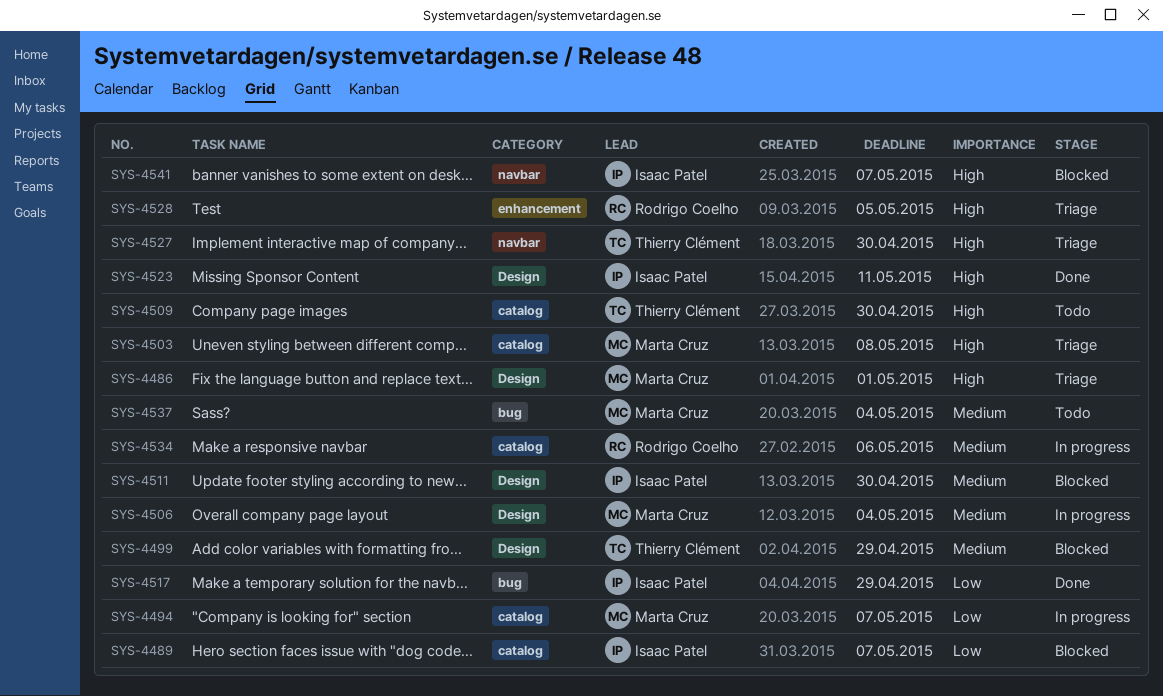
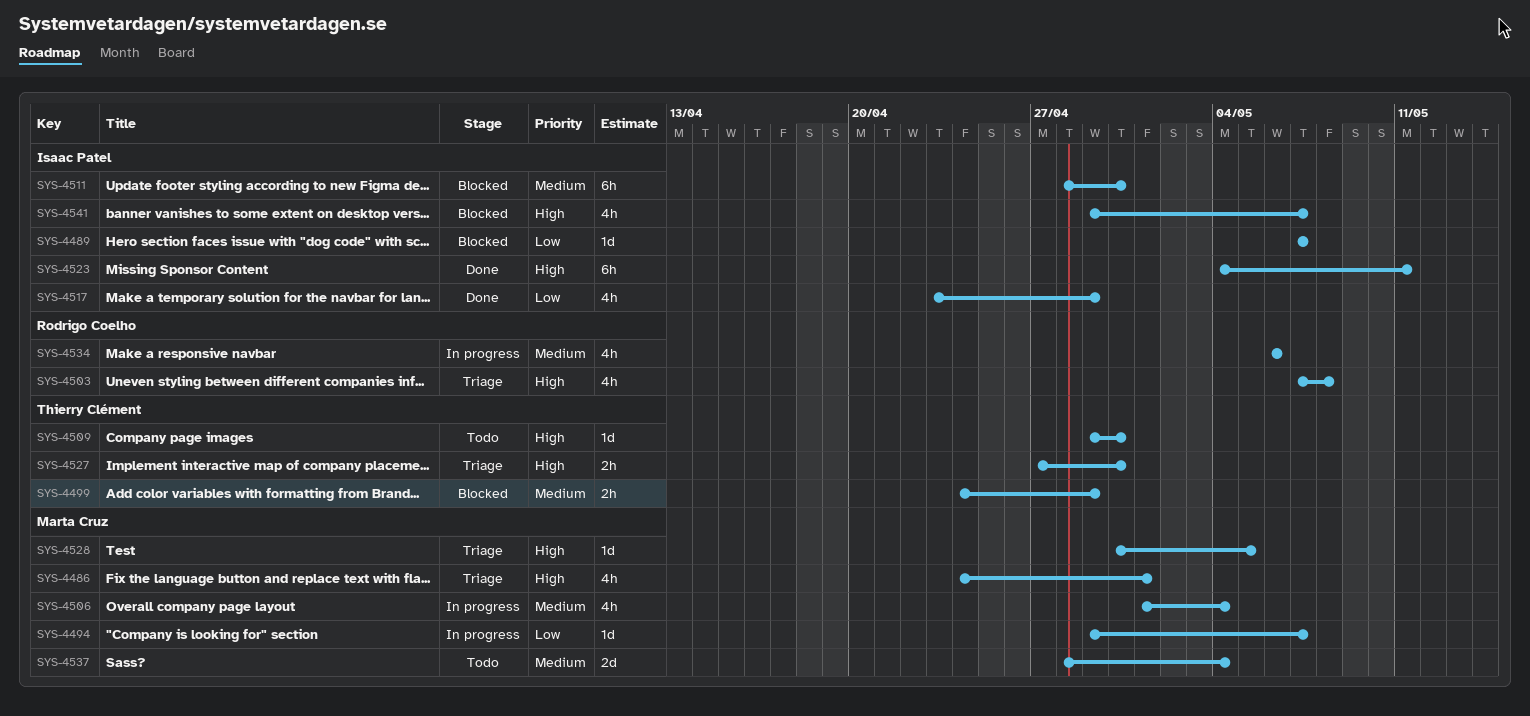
SYS-4503, owner: Marta Cruz -> Rodrigo Coelho
SYS-4528, owner: Rodrigo Coelho -> Marta Cruz

